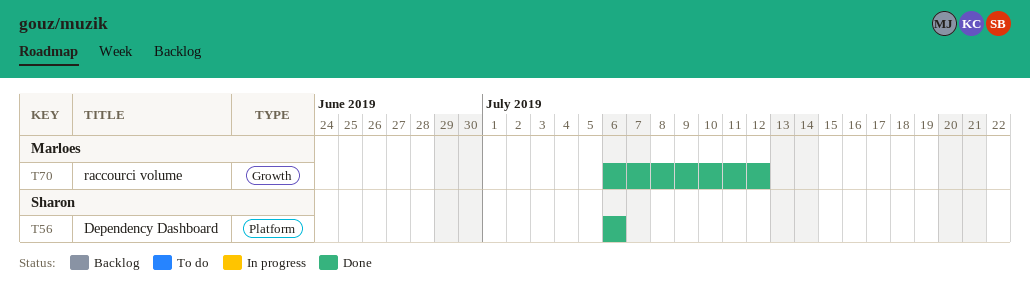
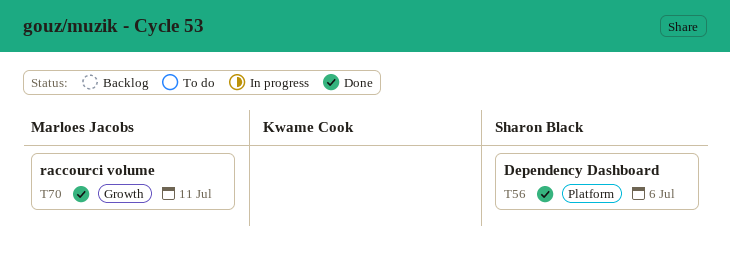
T70, due: Jul 12 -> Jul 11

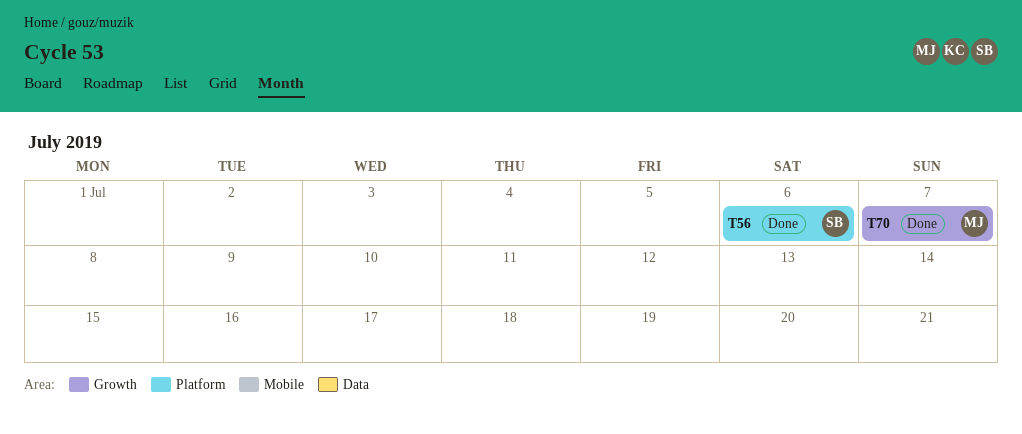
T70, due: Jul 11 -> Jul 7

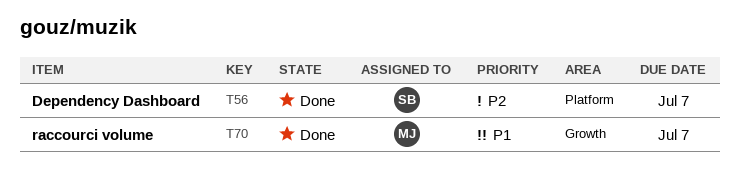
T56, due: Jul 6 -> Jul 7

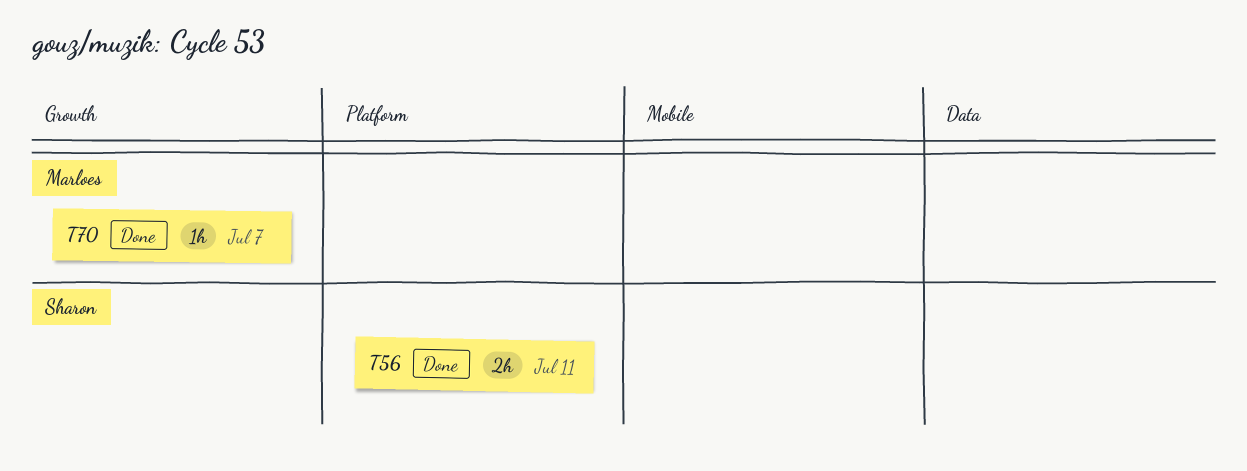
T56, due: Jul 7 -> Jul 11

